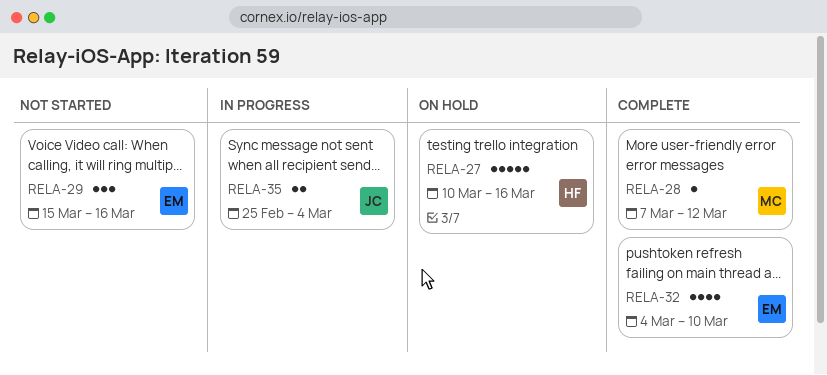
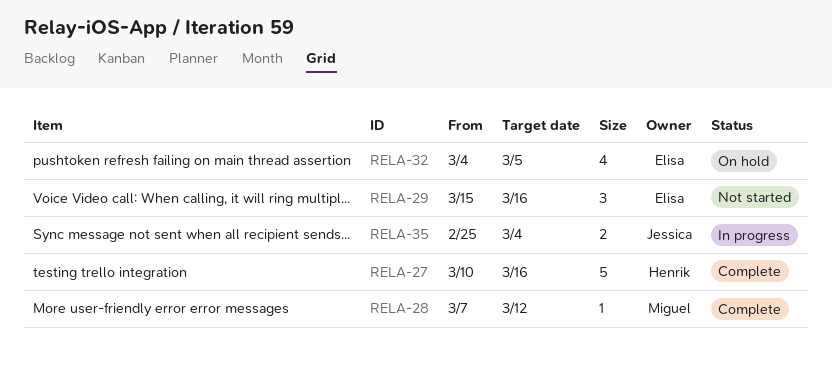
RELA-27, status: On hold -> Complete
RELA-32, status: Complete -> On hold
RELA-32, due: Mar 10 -> Mar 5

